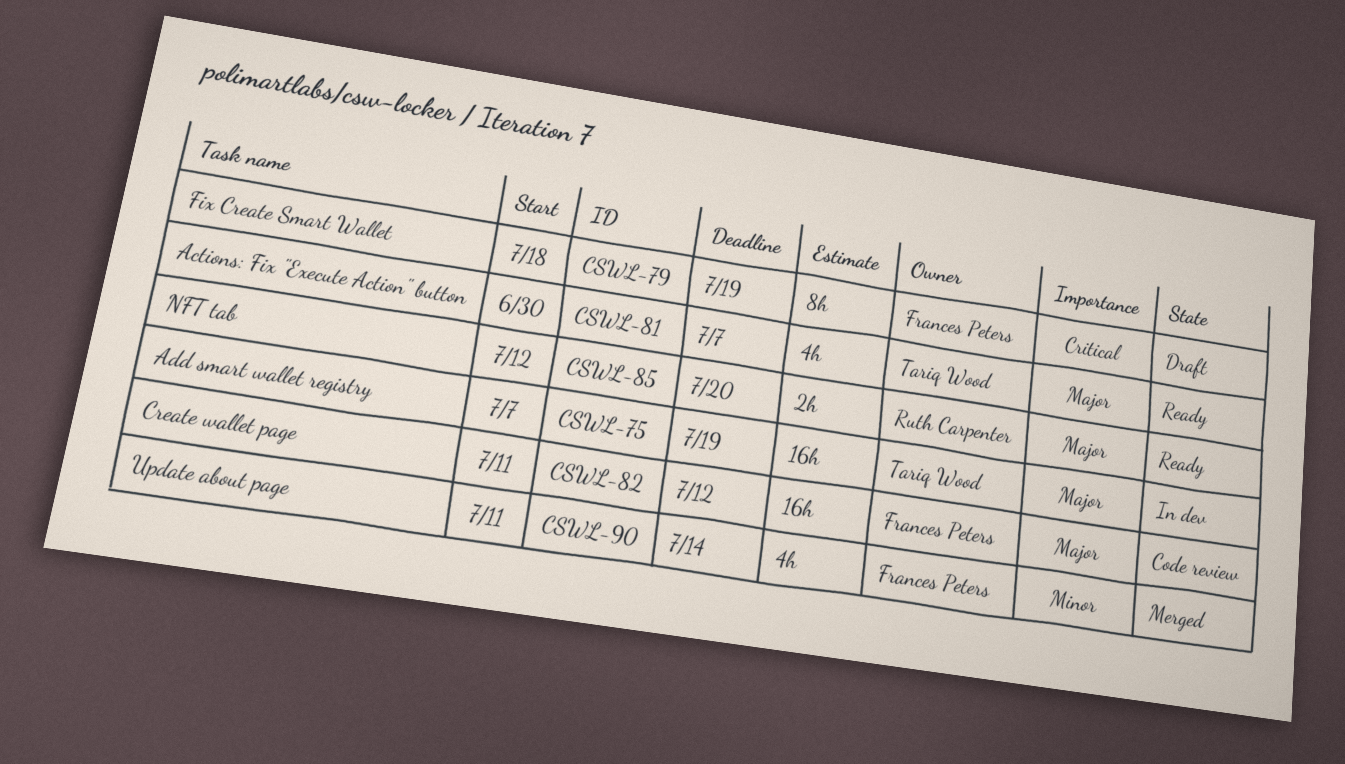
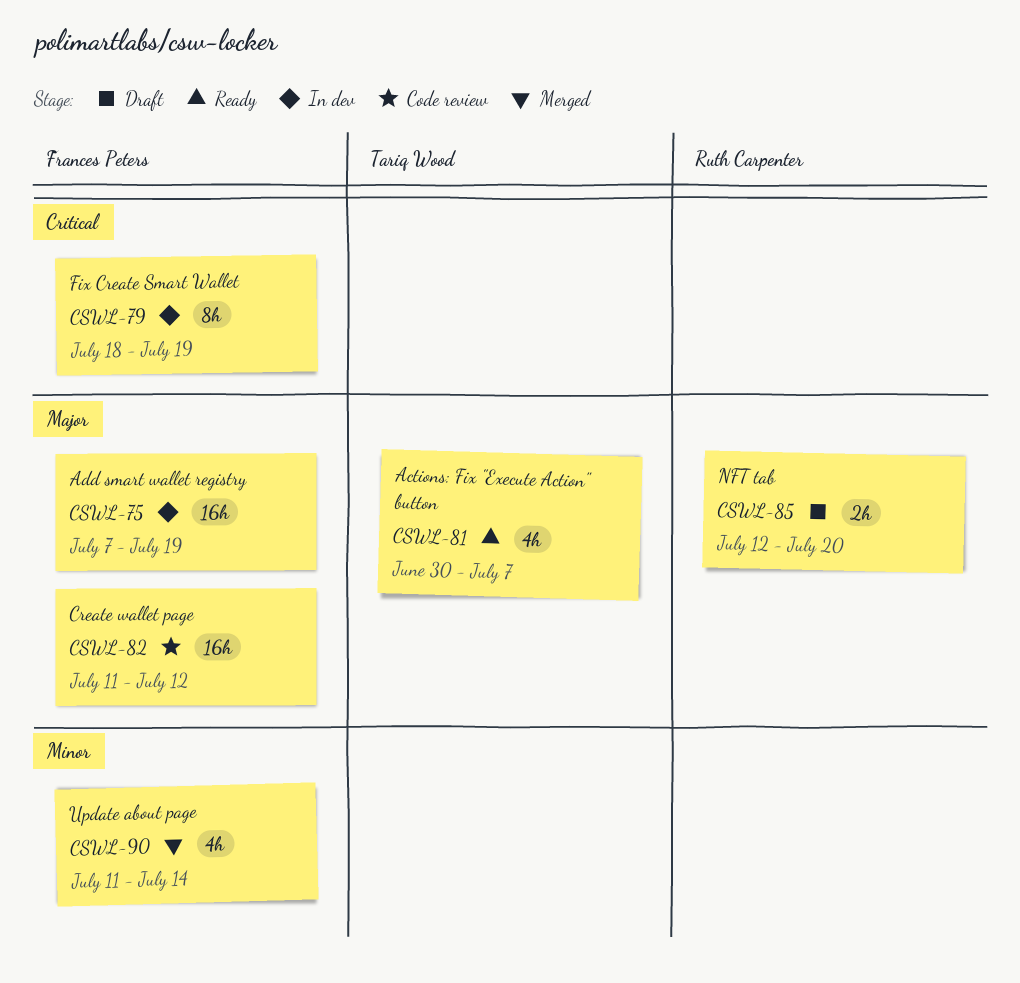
CSWL-75, owner: Tariq Wood -> Frances Peters
CSWL-79, status: Draft -> In dev
CSWL-85, status: Ready -> Draft

